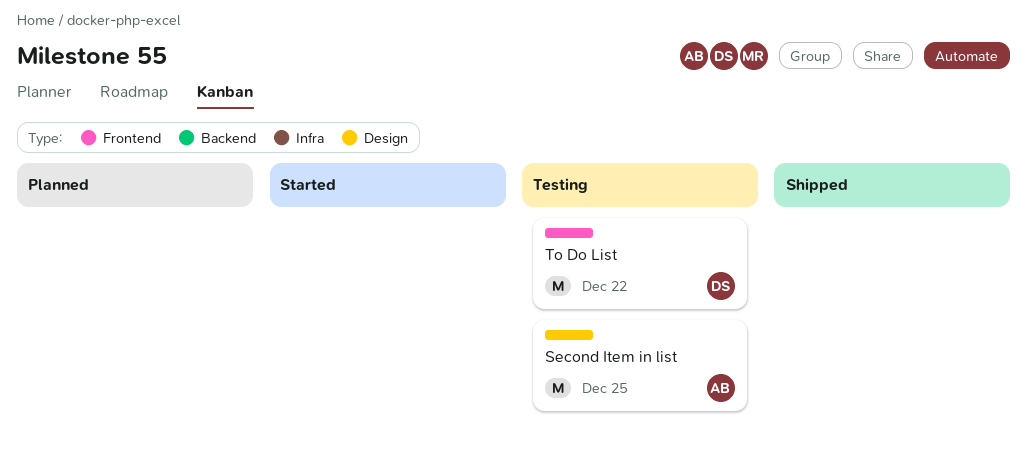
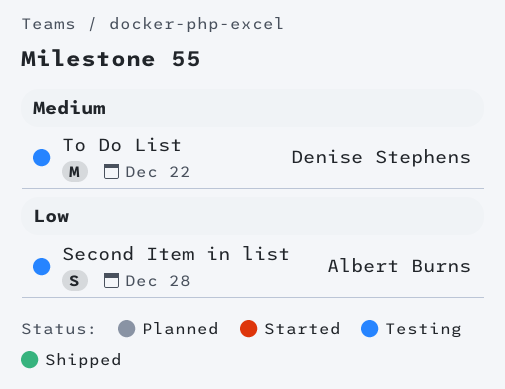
Second Item in list, estimate: M -> S
Second Item in list, due: Dec 25 -> Dec 28

